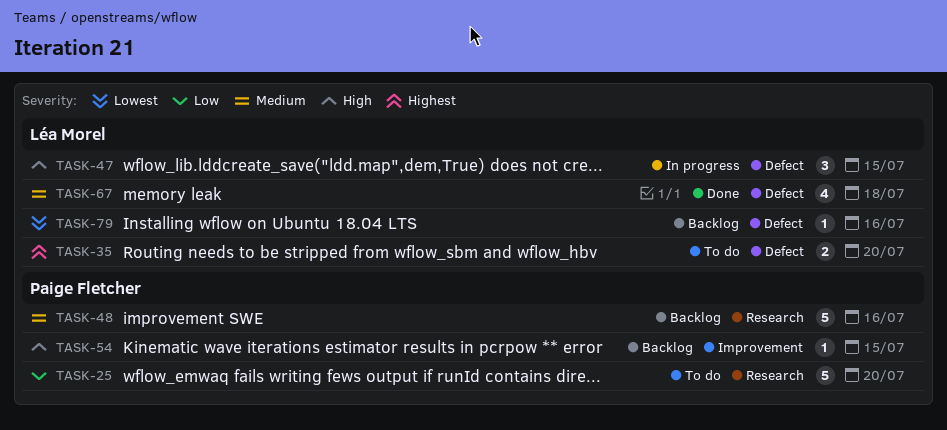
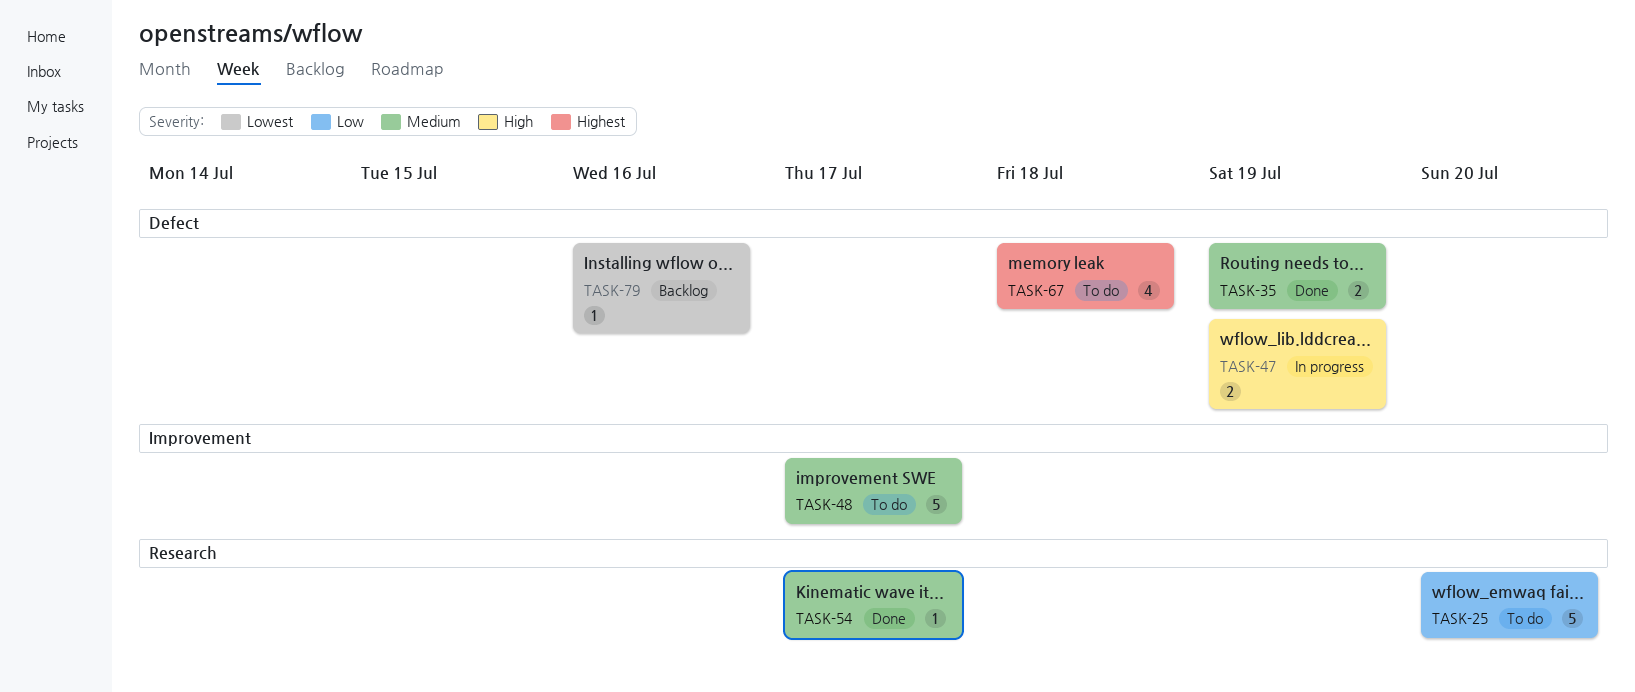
TASK-35, status: To do -> Done
TASK-35, priority: Highest -> Medium
TASK-35, due: Jul 20 -> Jul 19
TASK-47, estimate: 3 -> 2
TASK-47, due: Jul 15 -> Jul 19
TASK-48, status: Backlog -> To do
TASK-48, label: Research -> Improvement
TASK-48, due: Jul 16 -> Jul 17
TASK-54, status: Backlog -> Done
TASK-54, priority: High -> Medium
TASK-54, label: Improvement -> Research
TASK-54, due: Jul 15 -> Jul 17
TASK-67, status: Done -> To do
TASK-67, priority: Medium -> Highest

